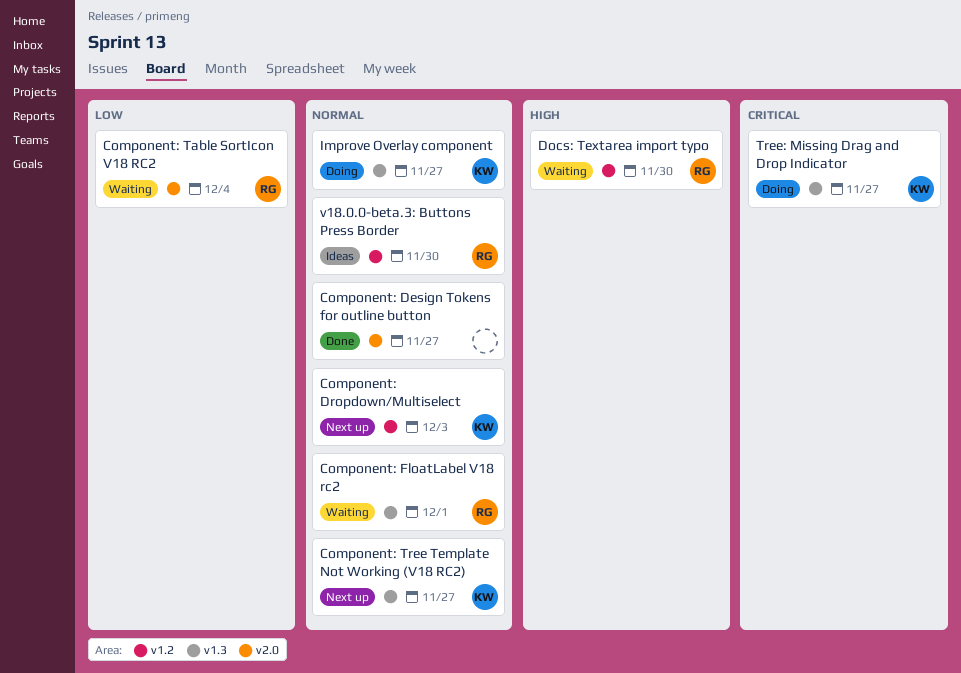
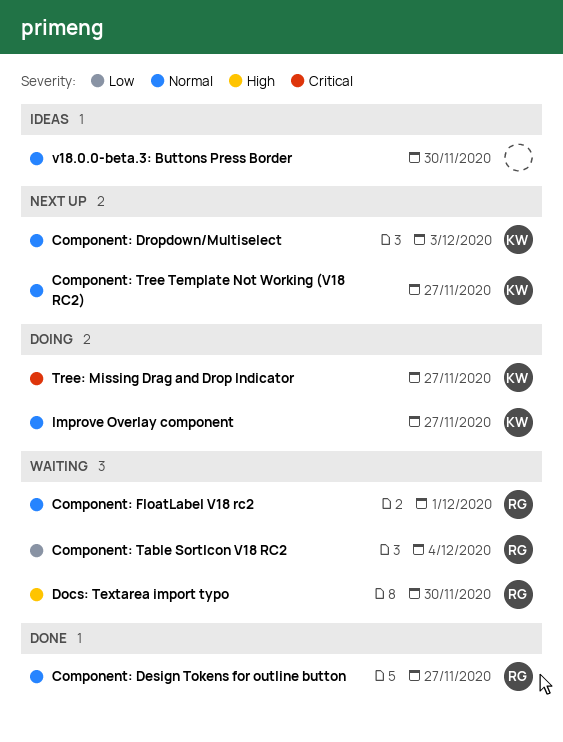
Component: Design Tokens for outline button, owner: none -> RG
v18.0.0-beta.3: Buttons Press Border, owner: RG -> none

